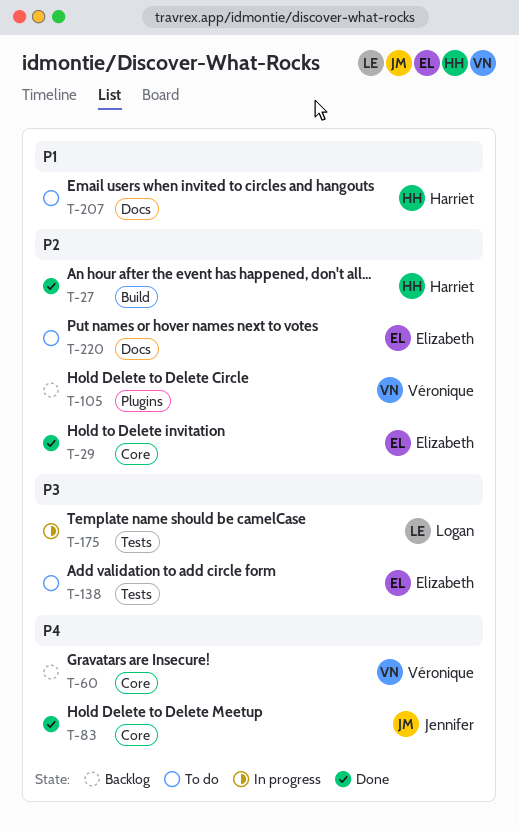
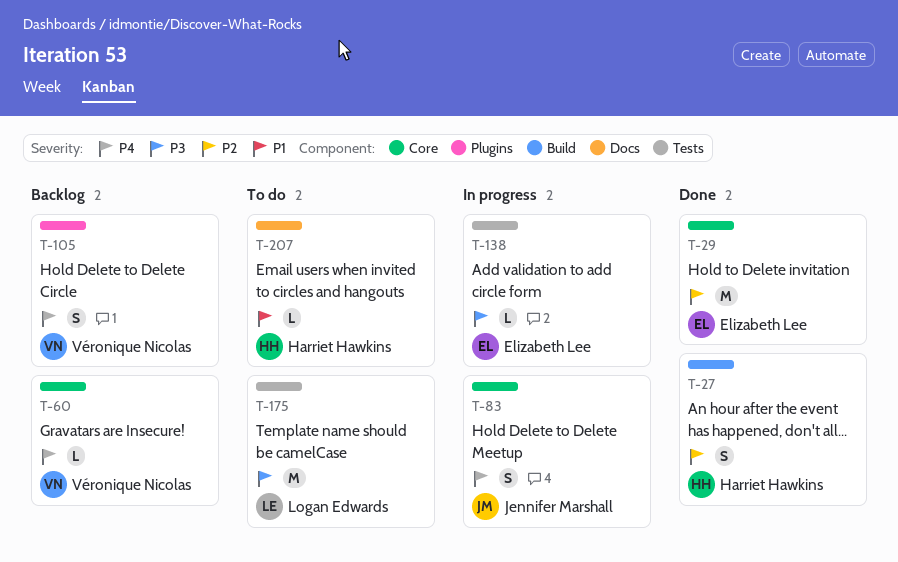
T-83, status: Done -> In progress
T-105, priority: P2 -> P4
T-138, status: To do -> In progress
T-175, status: In progress -> To do
T-220: present -> none

